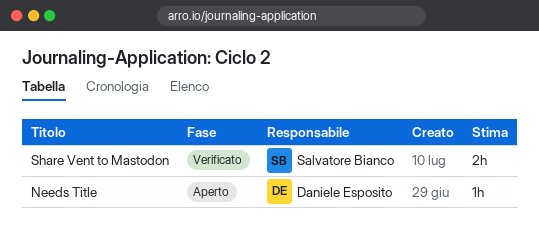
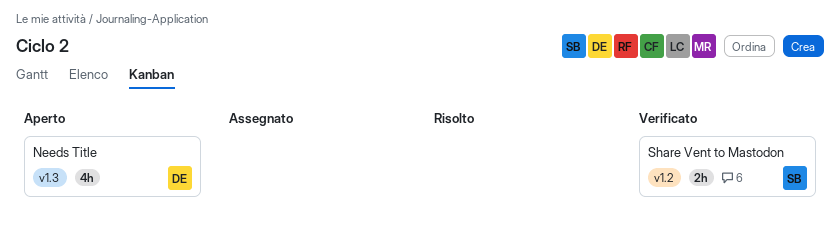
Needs Title, estimate: 1h -> 4h

